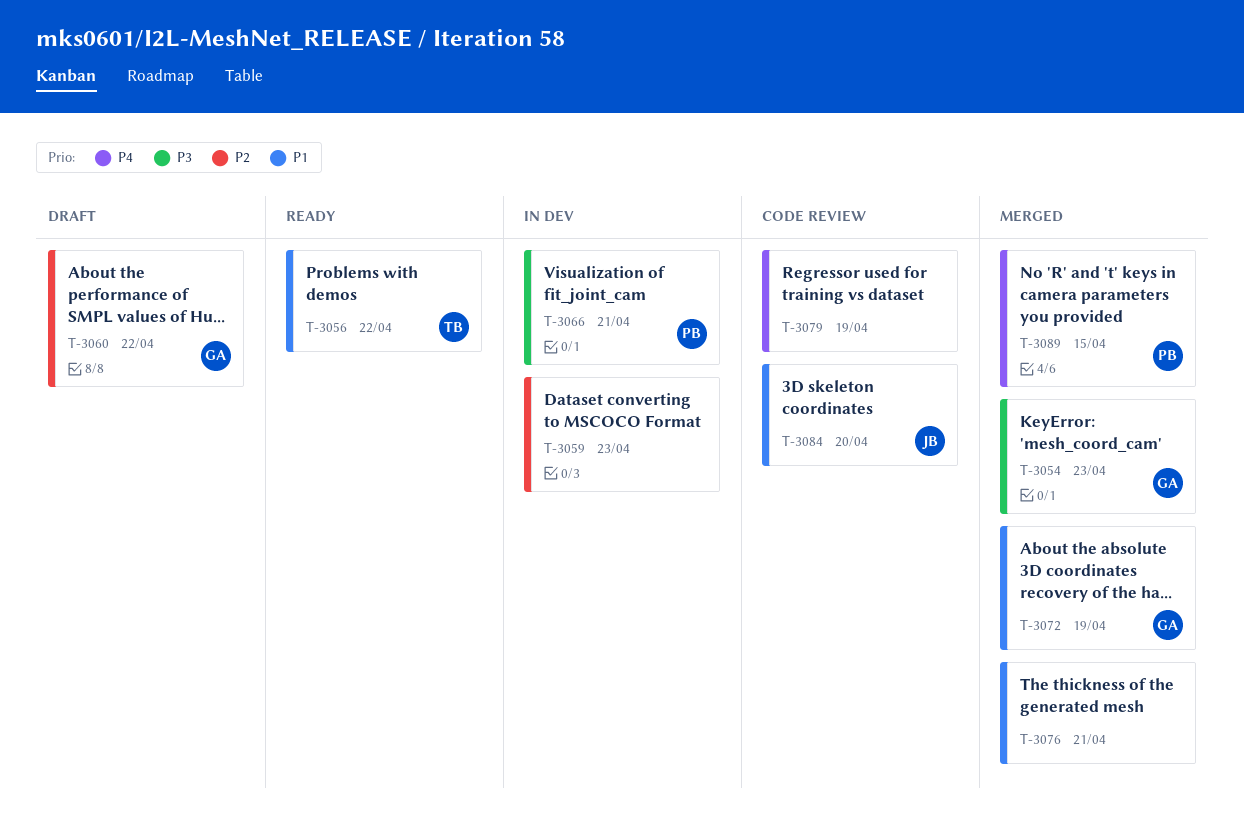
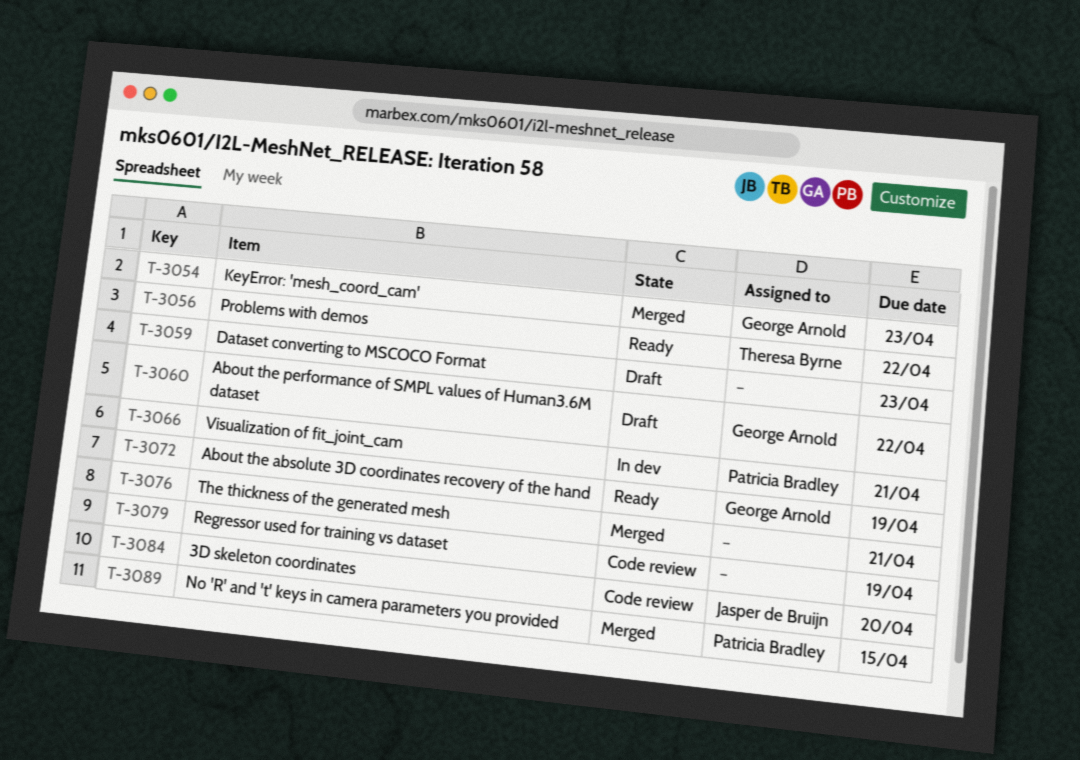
T-3059, status: In dev -> Draft
T-3072, status: Merged -> Ready

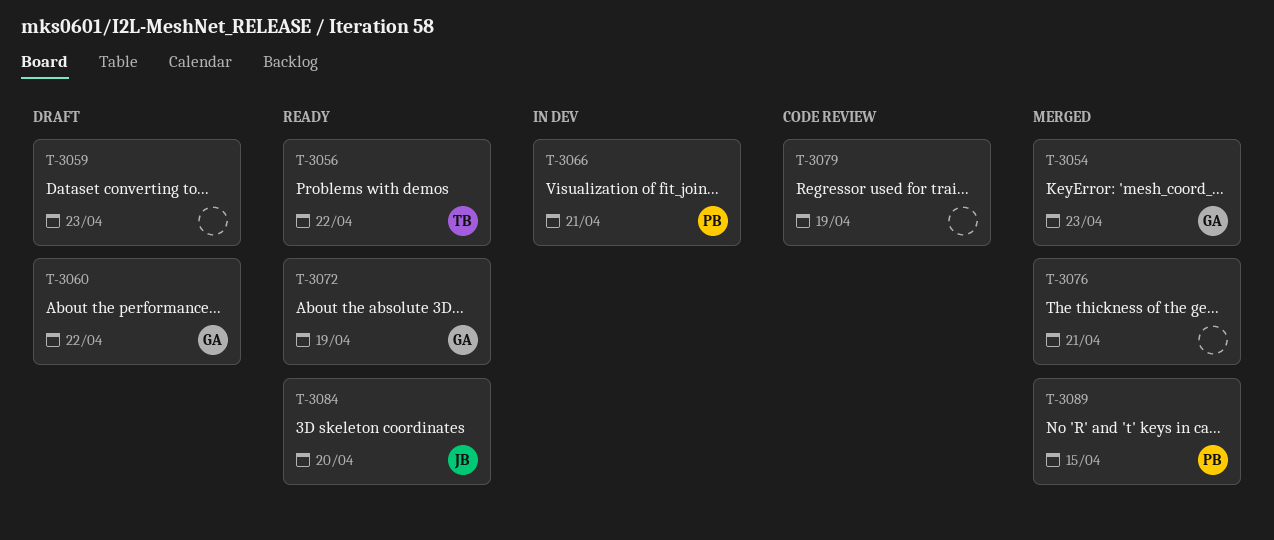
T-3084, status: Code review -> Ready

